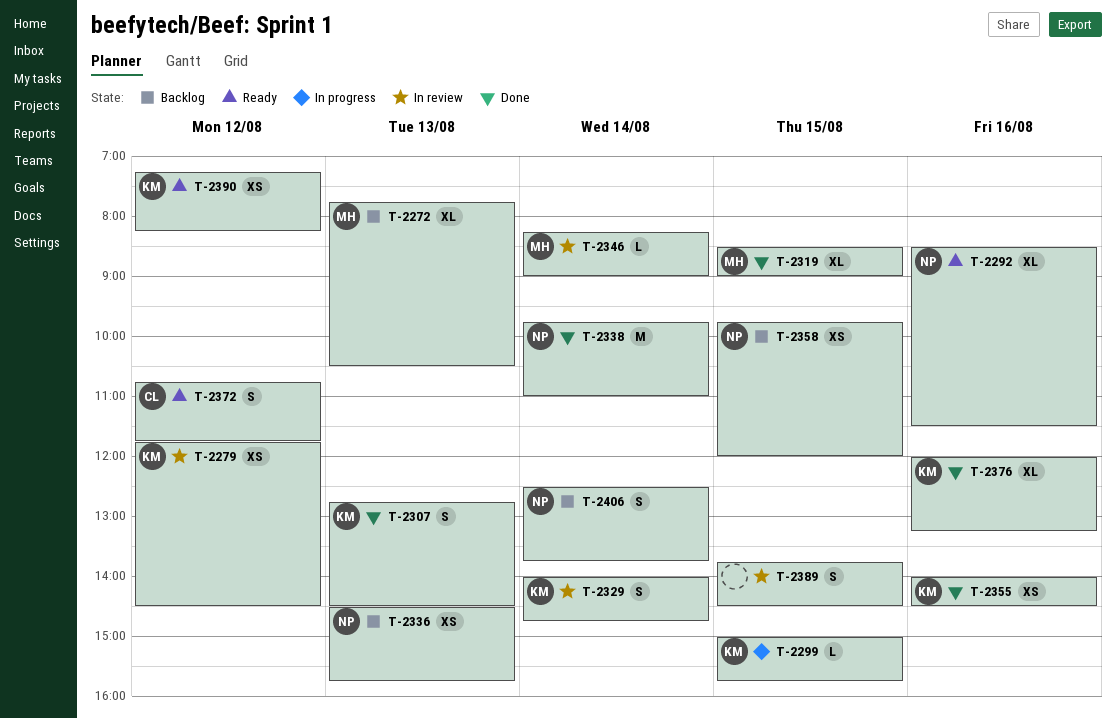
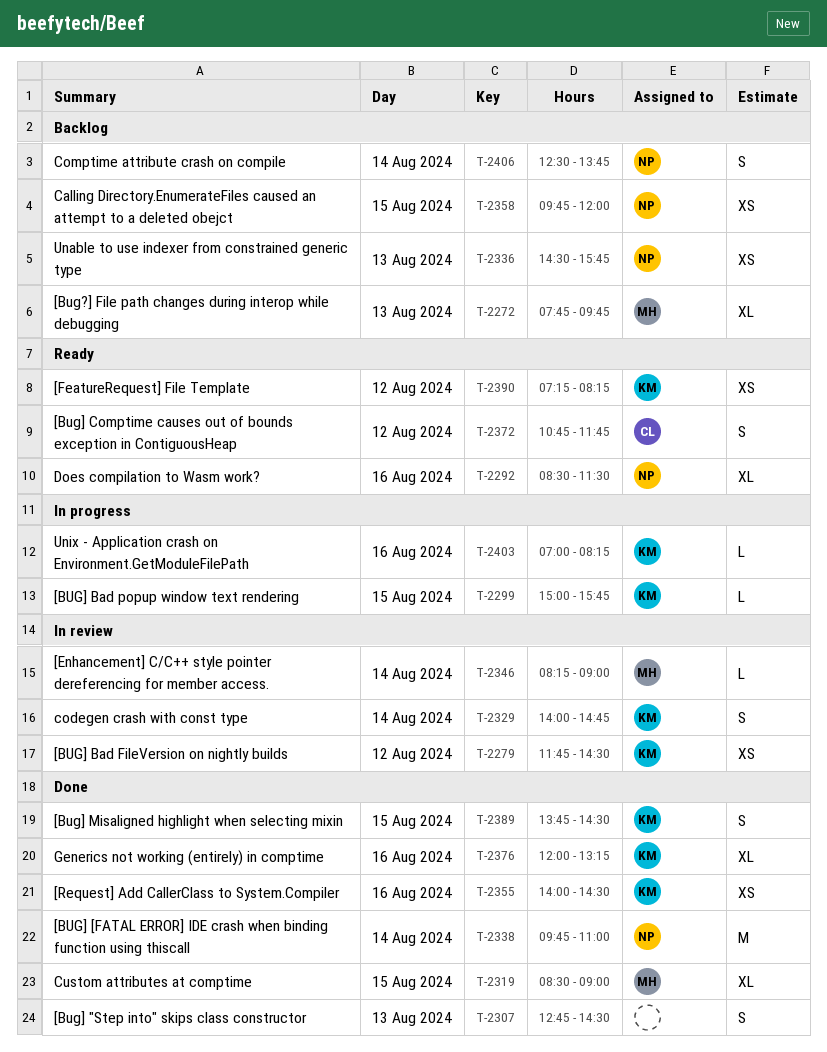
T-2272, ends: 10:30 -> 09:45
T-2307, owner: KM -> none
T-2389, status: In review -> Done
T-2389, owner: none -> KM
T-2403: none -> present

